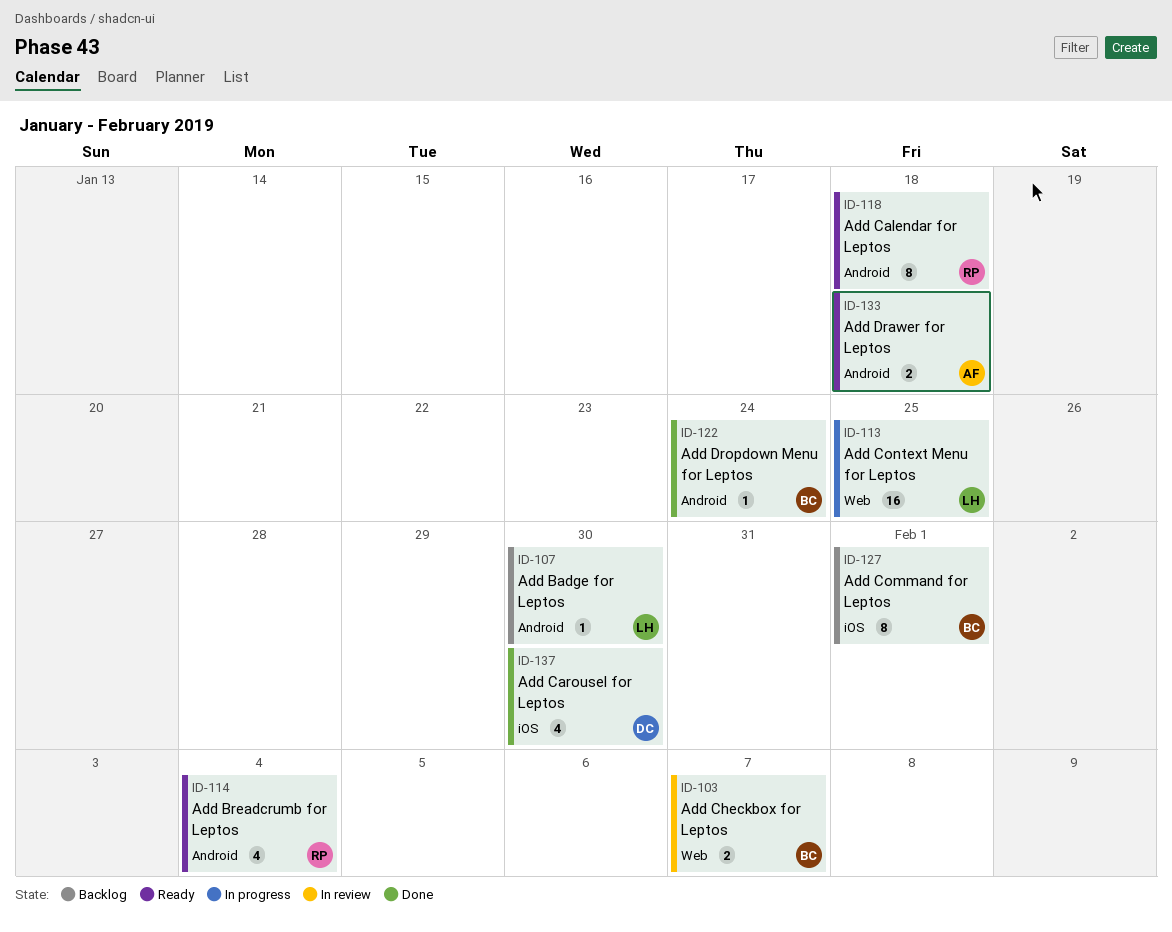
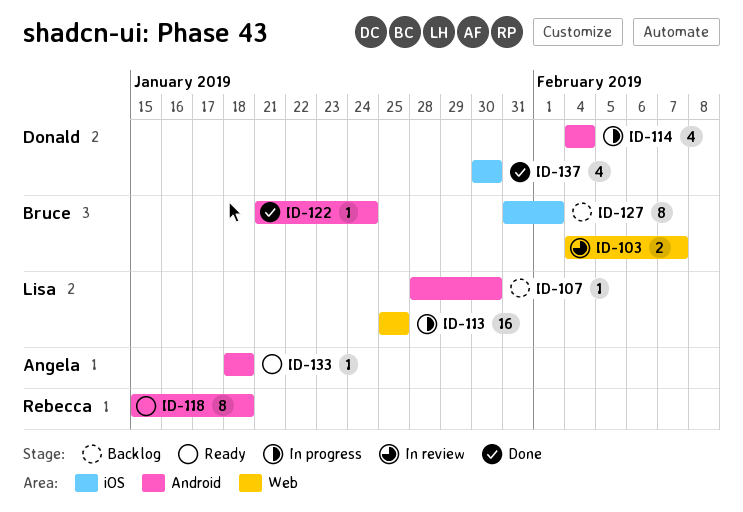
ID-114, status: Ready -> In progress
ID-114, owner: Rebecca -> Donald
ID-133, estimate: 2 -> 1

